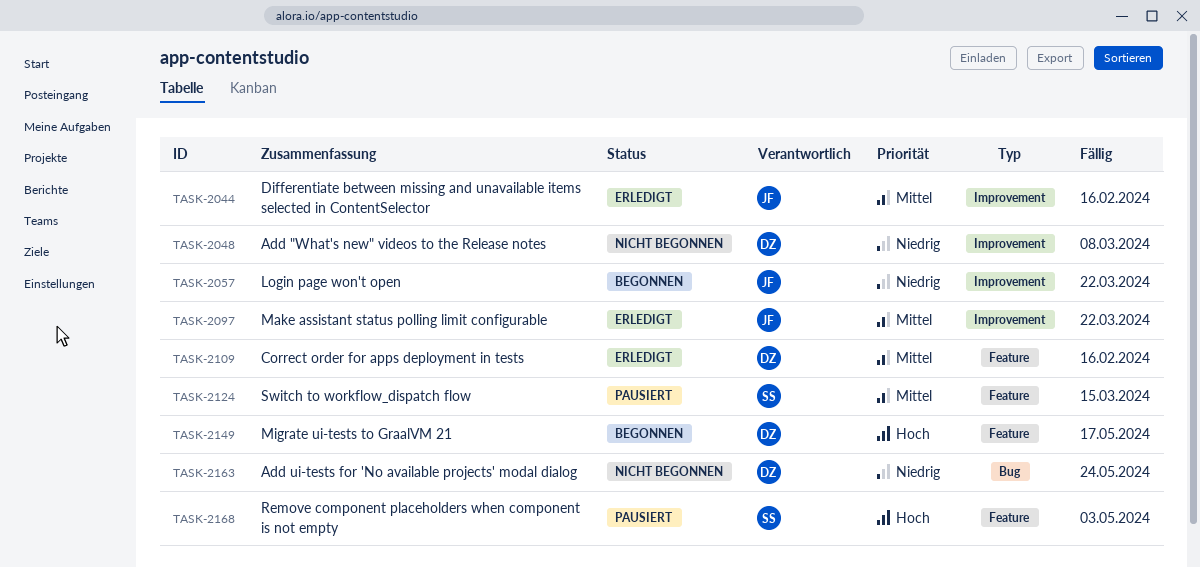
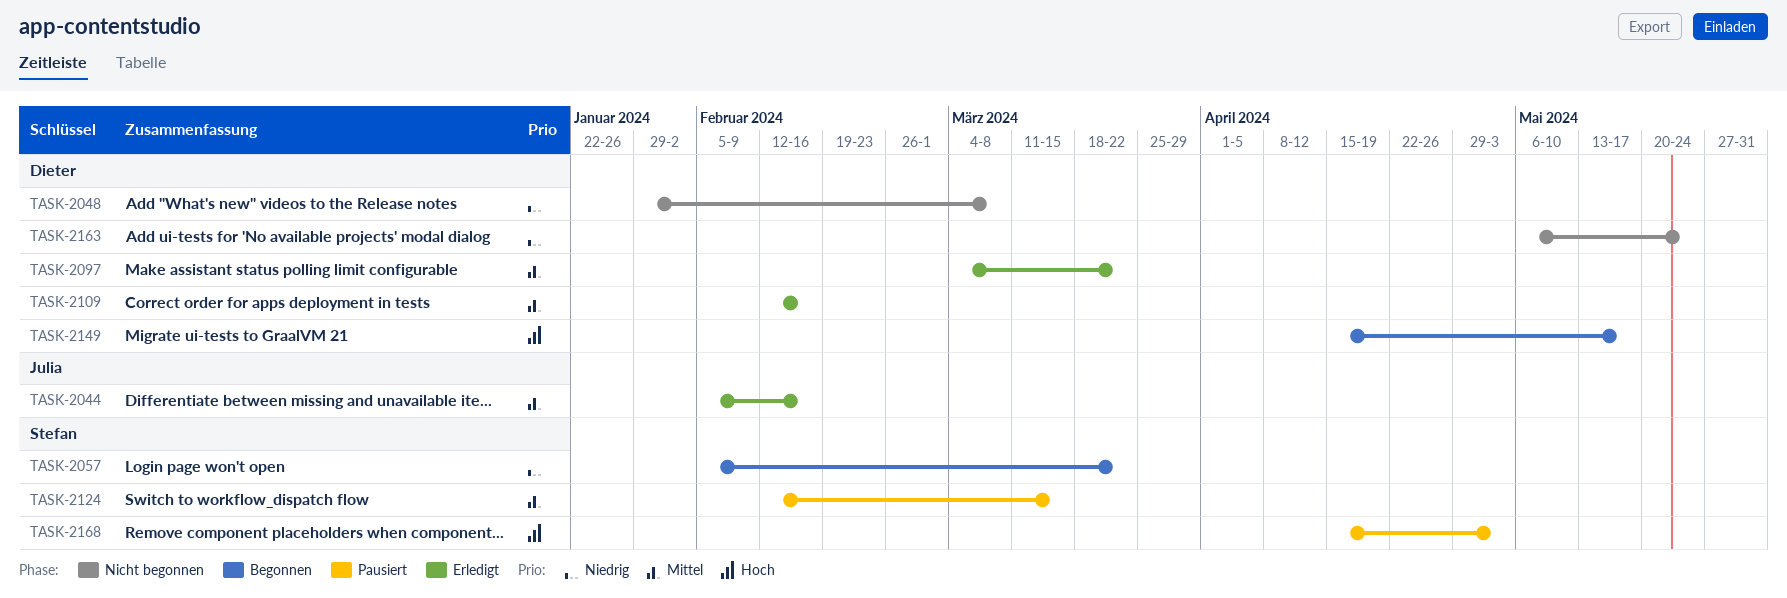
TASK-2057, owner: Julia -> Stefan
TASK-2097, owner: Julia -> Dieter

